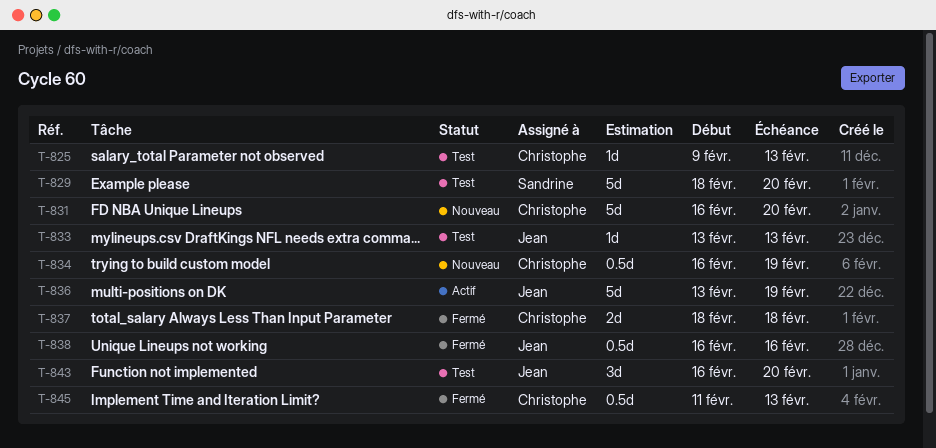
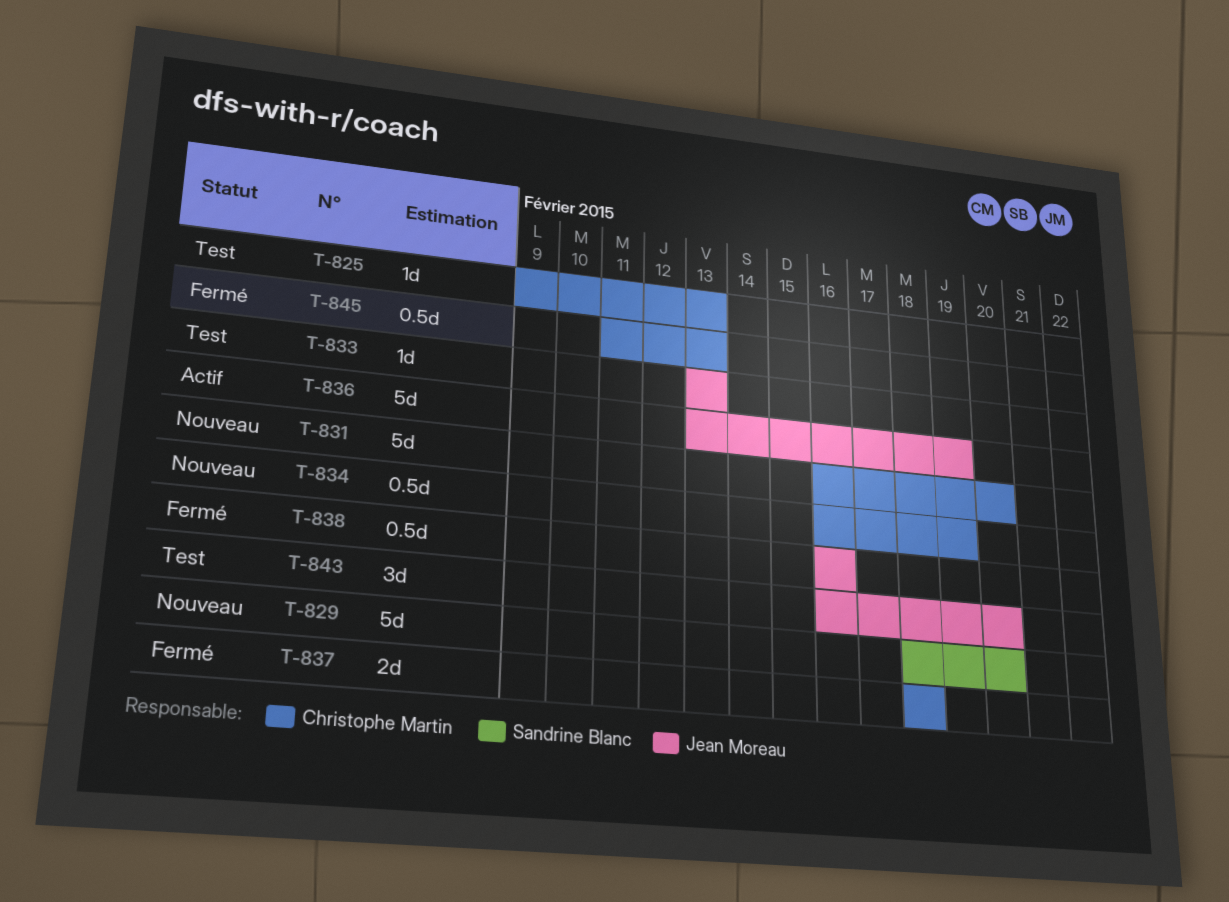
T-829, status: Test -> Nouveau

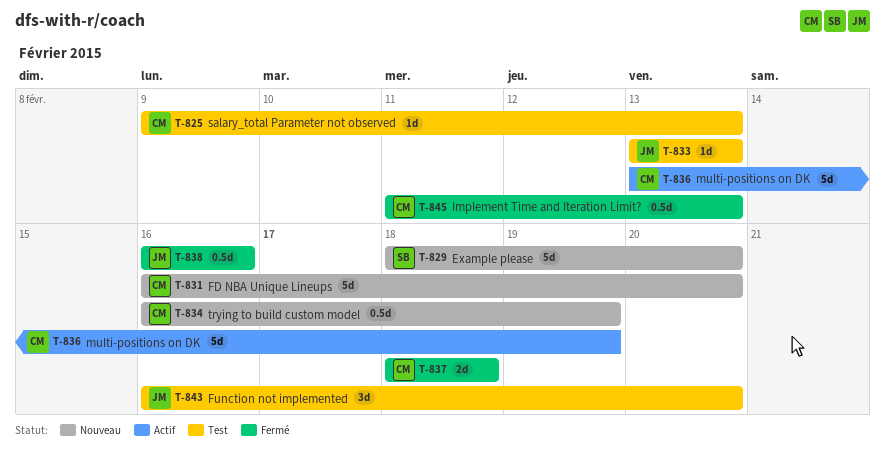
T-836, owner: Jean Moreau -> Christophe Martin

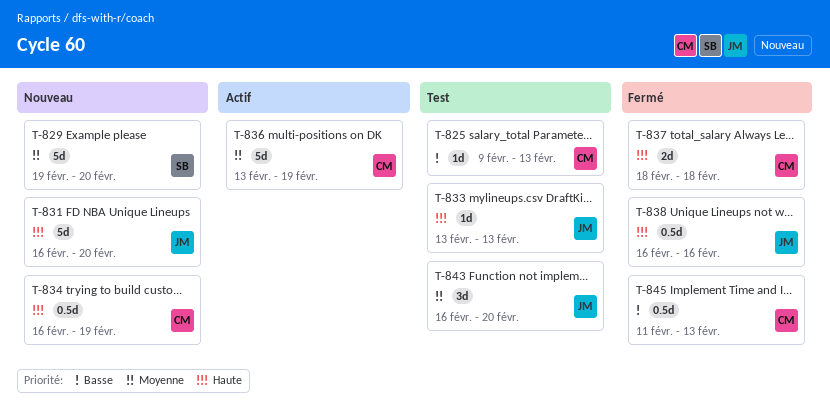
T-829, start: Feb 18 -> Feb 19
T-831, owner: CM -> JM

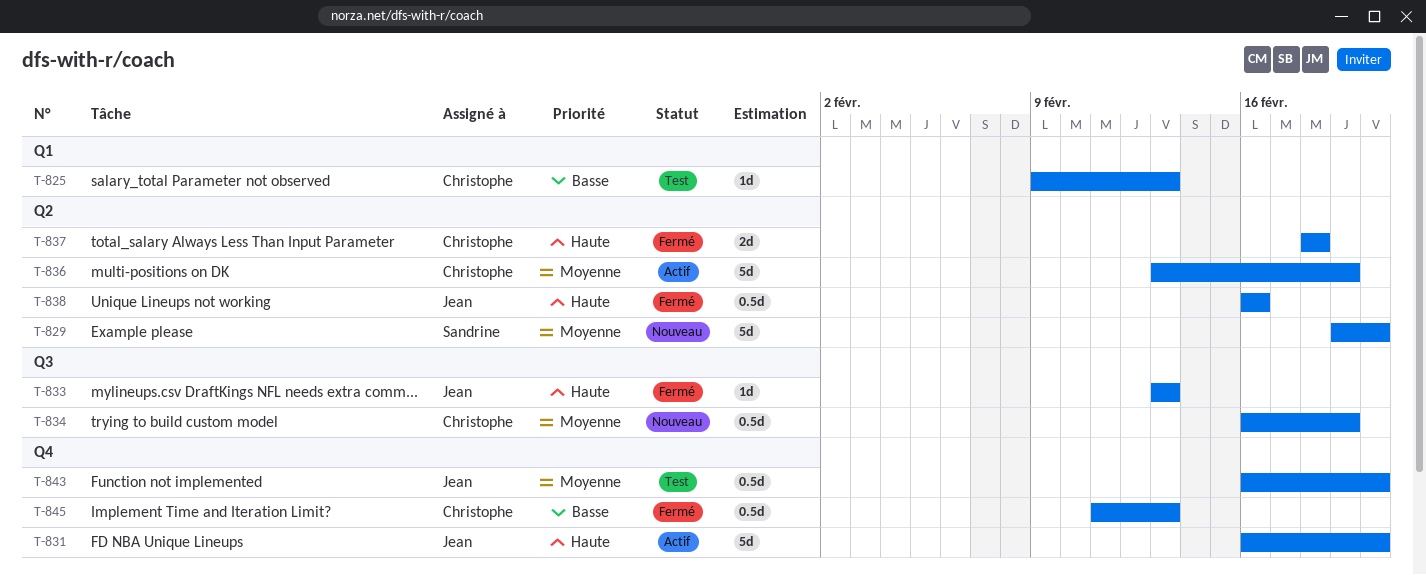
T-831, status: Nouveau -> Actif
T-833, status: Test -> Fermé
T-834, priority: Haute -> Moyenne
T-843, estimate: 3d -> 0.5d

